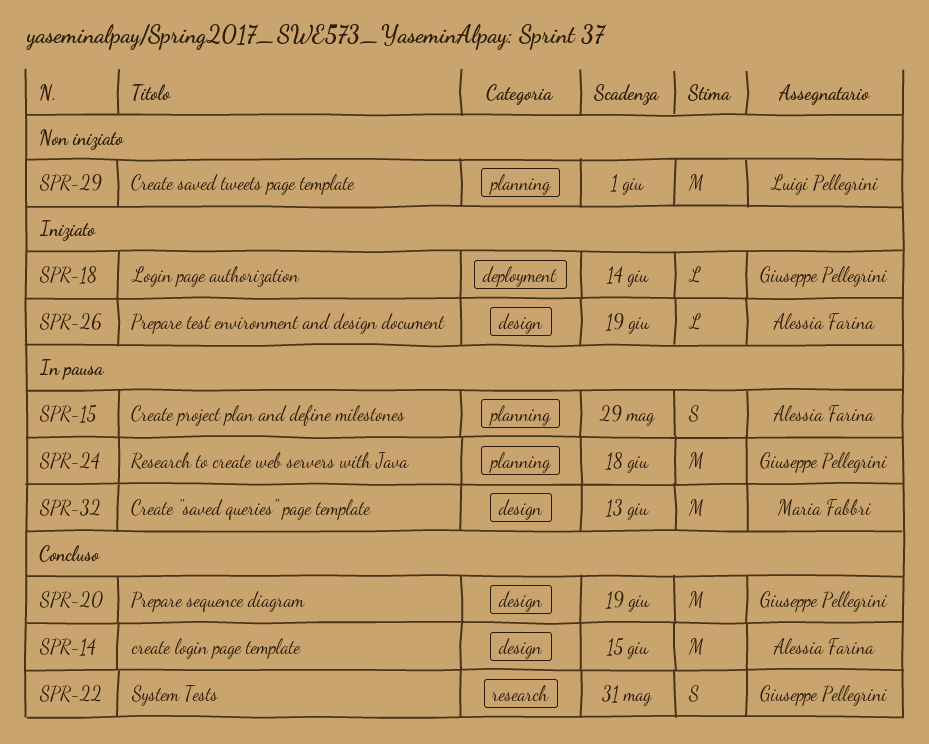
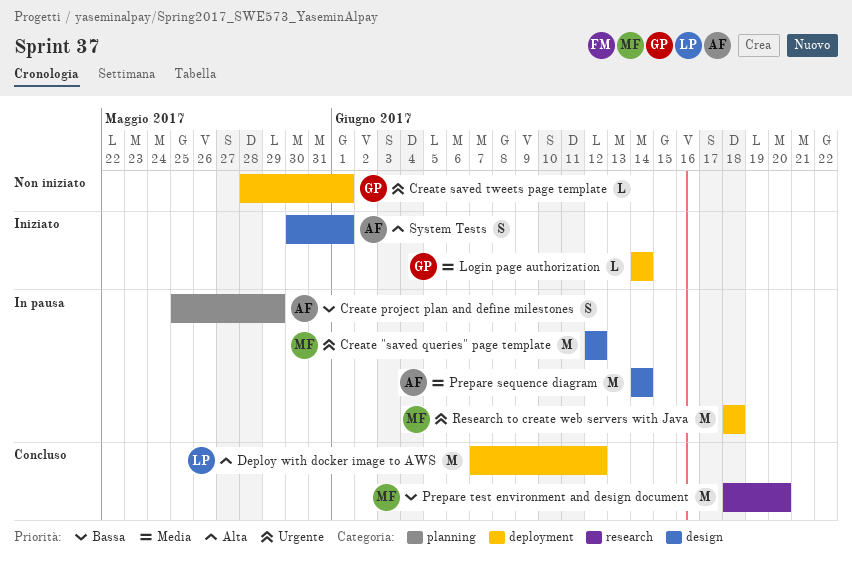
Create "saved queries" page template, due: Jun 13 -> Jun 12
create login page template: present -> none
Create saved tweets page template, owner: Luigi Pellegrini -> Giuseppe Pellegrini
Create saved tweets page template, label: planning -> deployment
Create saved tweets page template, estimate: M -> L
Deploy with docker image to AWS: none -> present
Prepare sequence diagram, status: Concluso -> In pausa
Prepare sequence diagram, owner: Giuseppe Pellegrini -> Alessia Farina
Prepare sequence diagram, due: Jun 19 -> Jun 14
Prepare test environment and design document, status: Iniziato -> Concluso
Prepare test environment and design document, owner: Alessia Farina -> Maria Fabbri
Prepare test environment and design document, label: design -> research
Prepare test environment and design document, estimate: L -> M
Prepare test environment and design document, due: Jun 19 -> Jun 20
Research to create web servers with Java, owner: Giuseppe Pellegrini -> Maria Fabbri
Research to create web servers with Java, label: planning -> deployment
System Tests, status: Concluso -> Iniziato
System Tests, owner: Giuseppe Pellegrini -> Alessia Farina
System Tests, label: research -> design
System Tests, due: May 31 -> Jun 1

